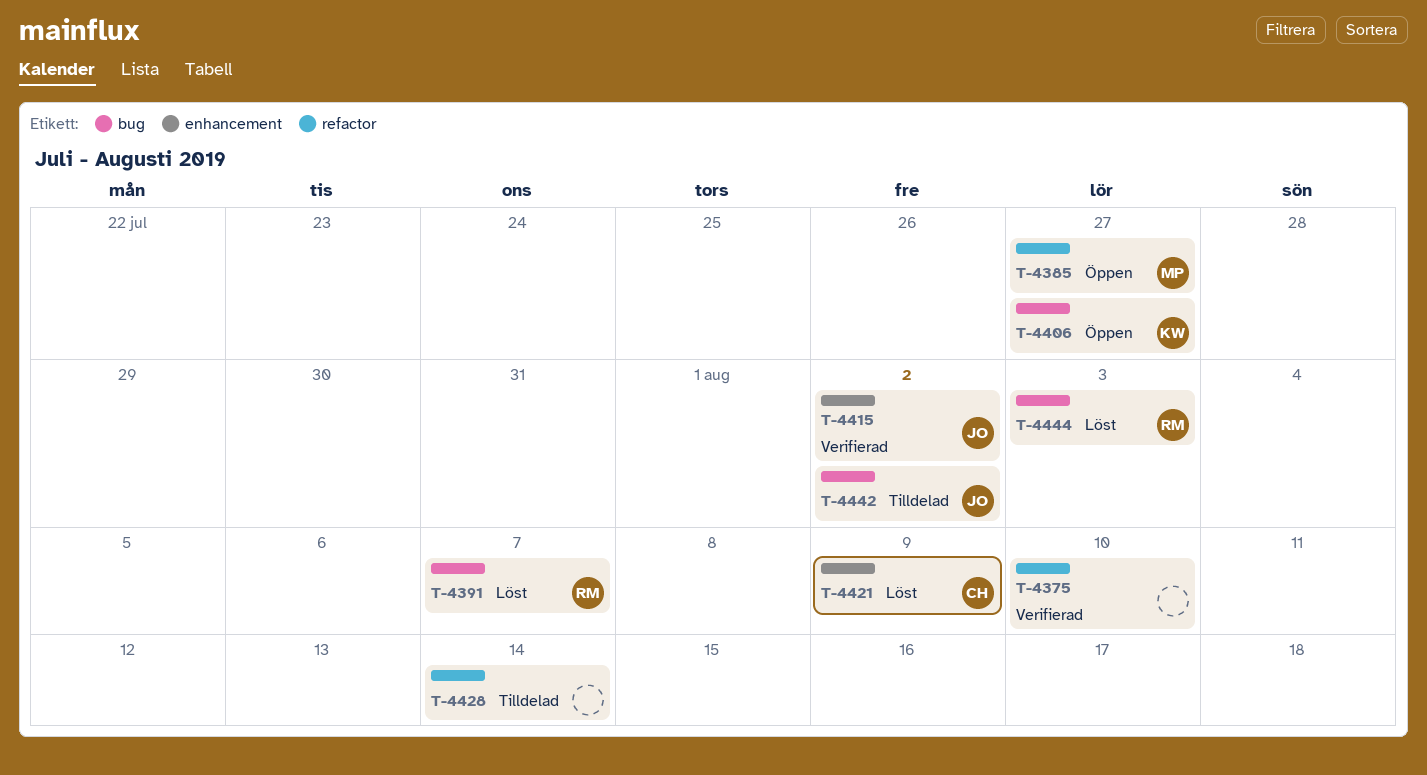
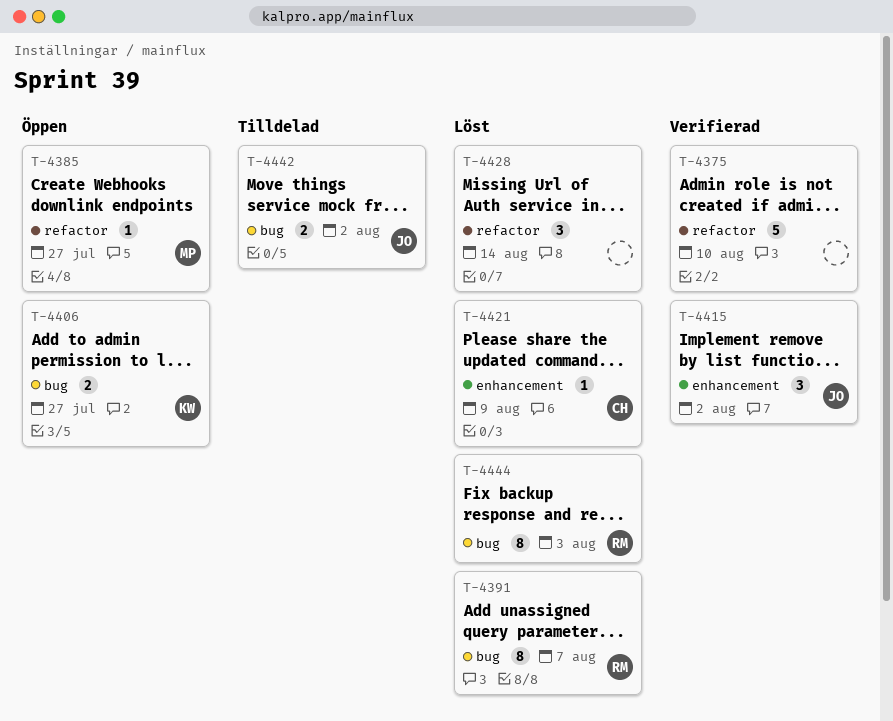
T-4428, status: Tilldelad -> Löst

